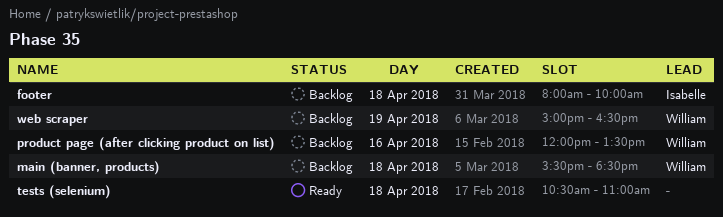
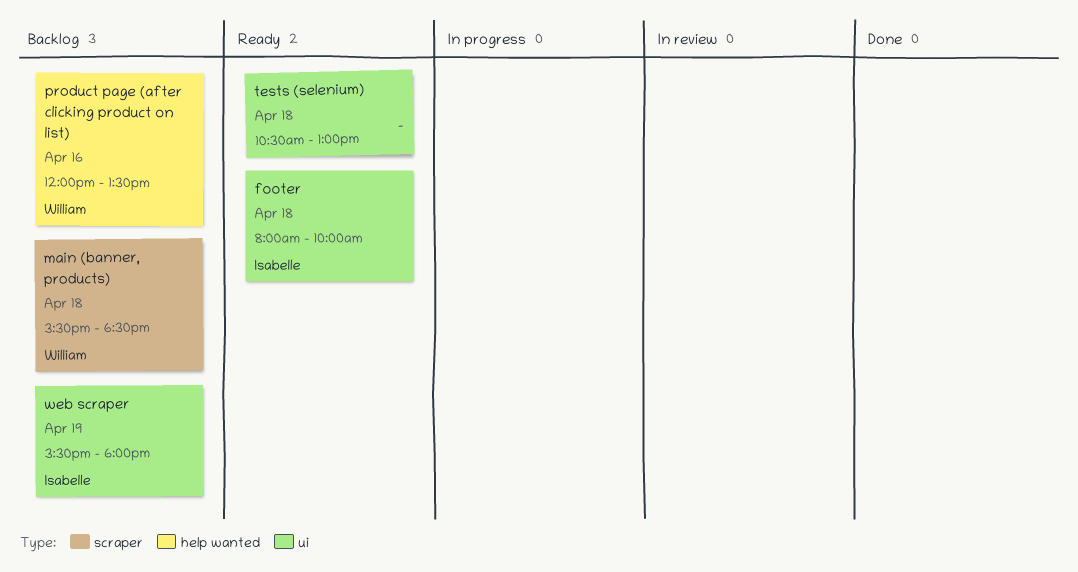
footer, status: Backlog -> Ready
tests (selenium), ends: 11:00 -> 13:00
web scraper, owner: William -> Isabelle
web scraper, begins: 15:00 -> 15:30
web scraper, ends: 16:30 -> 18:00

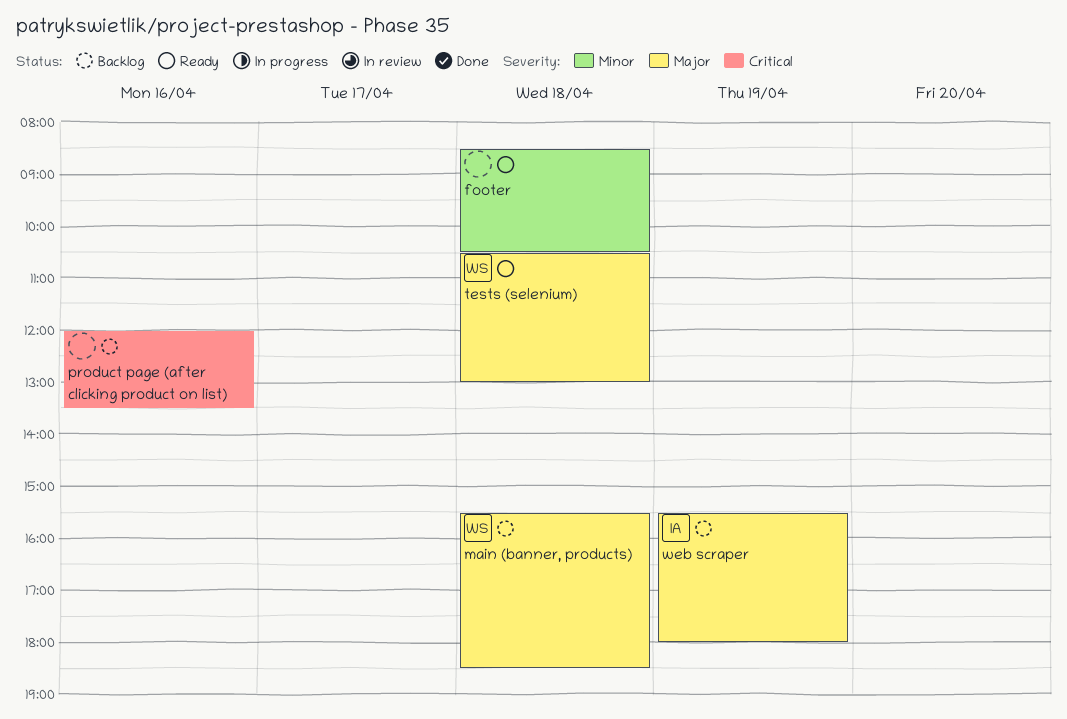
footer, owner: Isabelle -> none
footer, begins: 08:00 -> 08:30
footer, ends: 10:00 -> 10:30
product page (after clicking product on list), owner: William -> none
tests (selenium), owner: none -> William

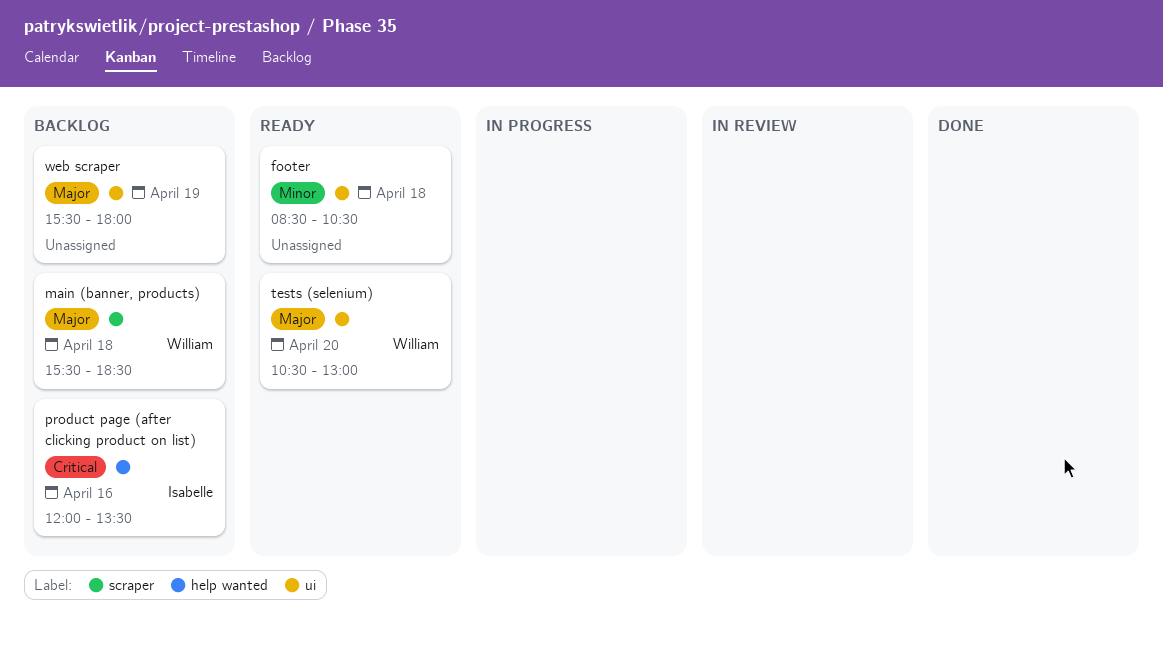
product page (after clicking product on list), owner: none -> Isabelle
tests (selenium), day: Apr 18 -> Apr 20
web scraper, owner: Isabelle -> none

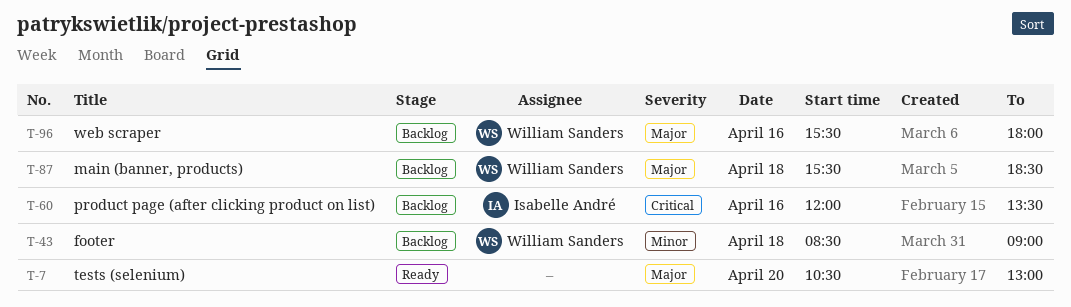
footer, status: Ready -> Backlog
footer, owner: none -> William Sanders
footer, ends: 10:30 -> 09:00
tests (selenium), owner: William Sanders -> none
web scraper, owner: none -> William Sanders
web scraper, day: Apr 19 -> Apr 16

